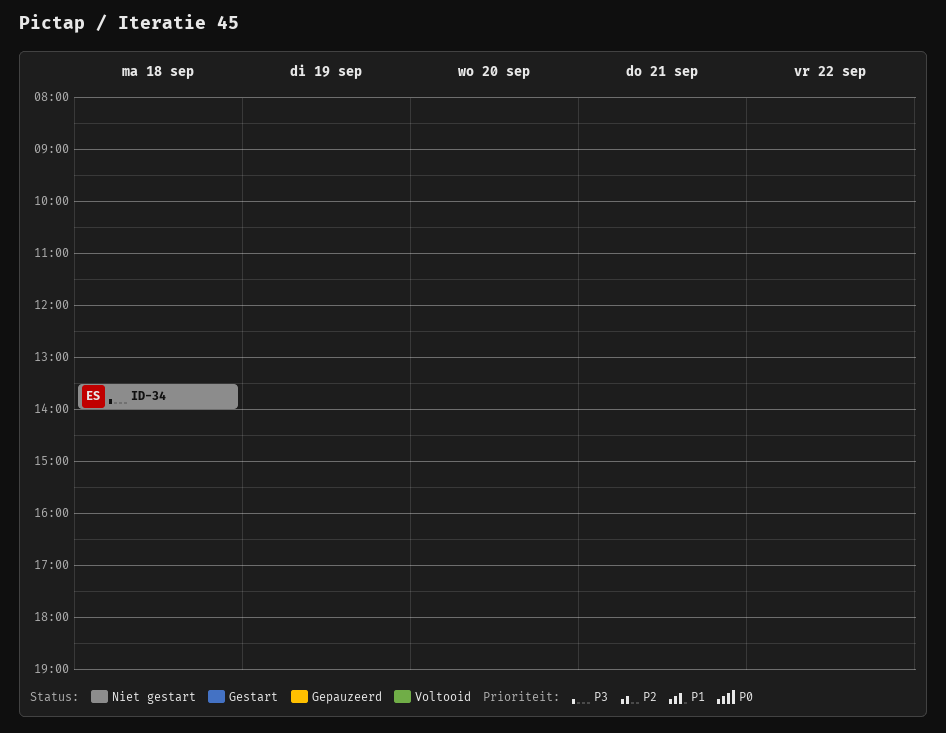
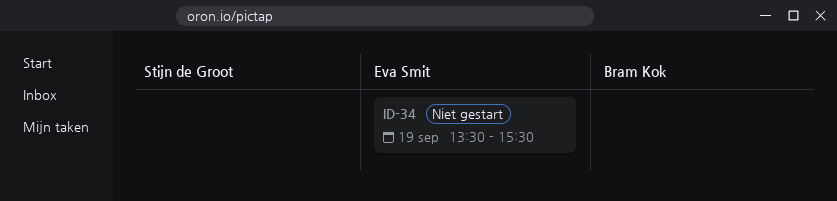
ID-34, day: Sep 18 -> Sep 19
ID-34, ends: 14:00 -> 15:30

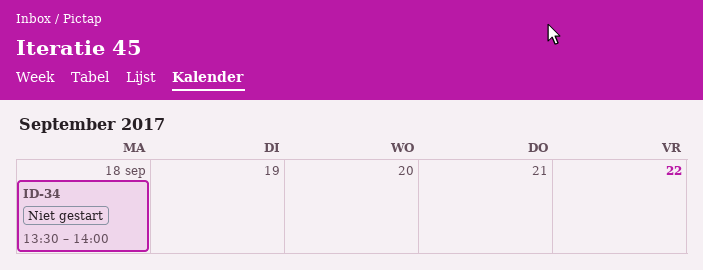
ID-34, day: Sep 19 -> Sep 18
ID-34, ends: 15:30 -> 14:00

